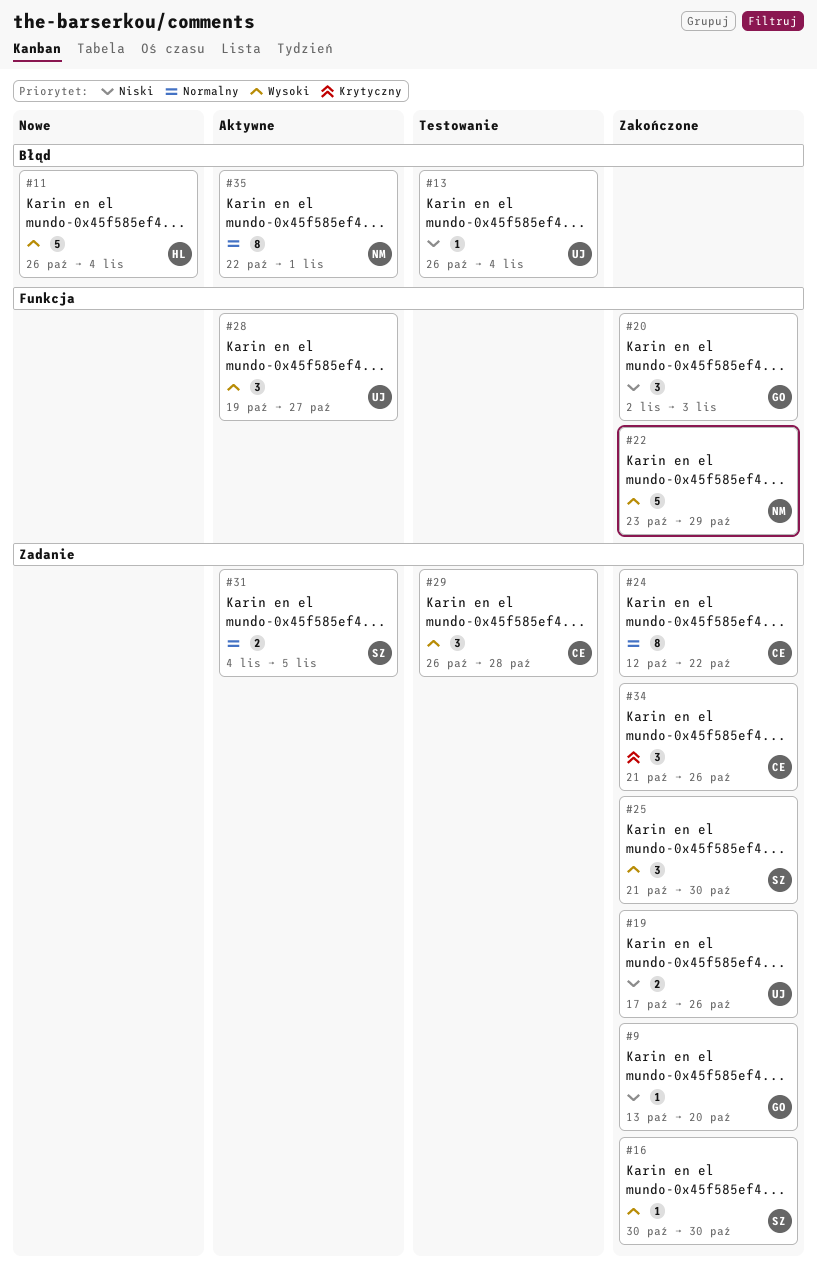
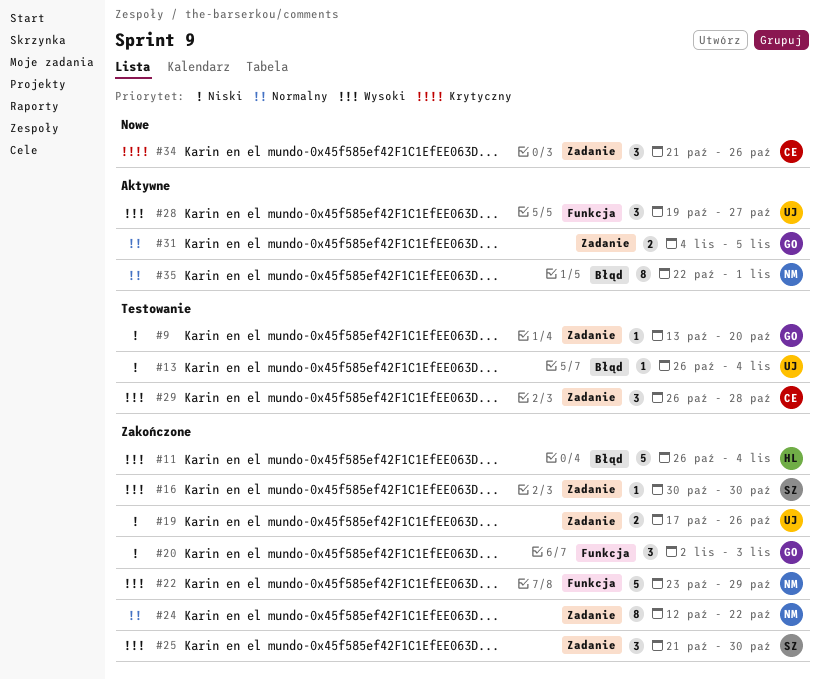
#9, status: Zakończone -> Testowanie
#11, status: Nowe -> Zakończone
#24, owner: CE -> NM
#31, owner: SZ -> GO
#34, status: Zakończone -> Nowe

